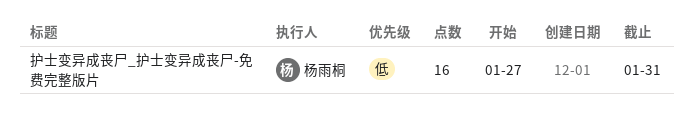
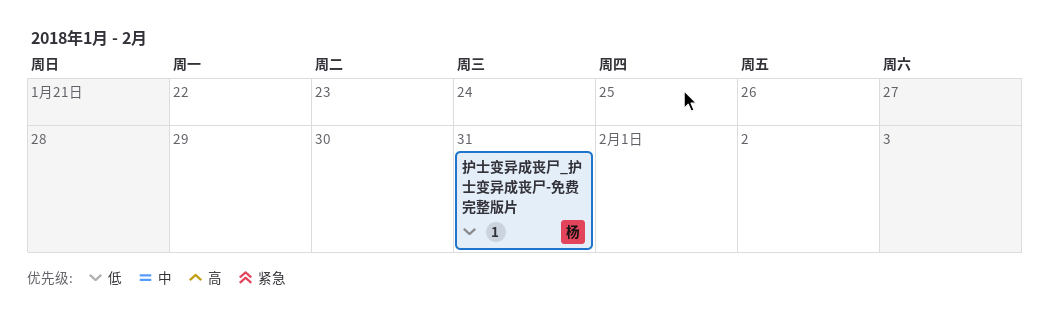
护士变异成丧尸_护士变异成丧尸-免费完整版片, estimate: 16 -> 1

